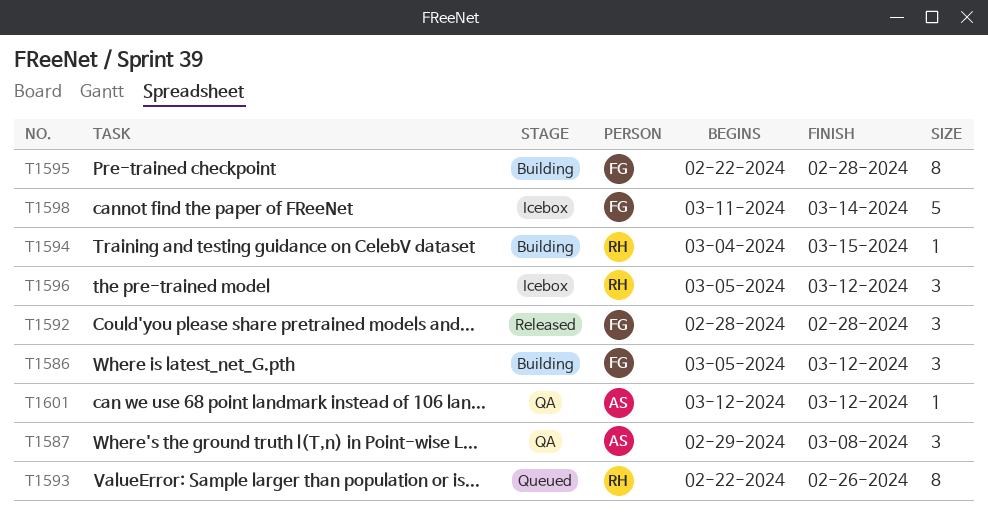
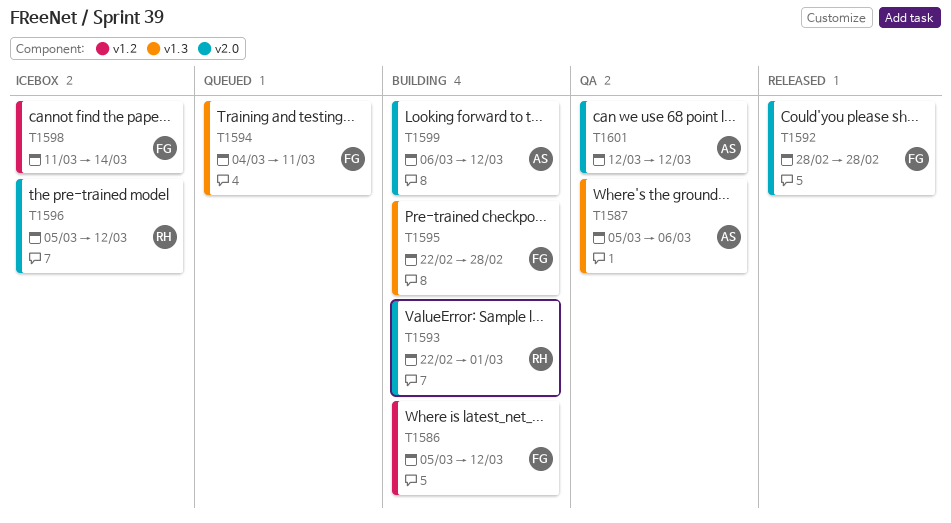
T1587, start: Feb 29 -> Mar 5
T1587, due: Mar 8 -> Mar 6
T1593, status: Queued -> Building
T1593, due: Feb 26 -> Mar 1
T1594, status: Building -> Queued
T1594, owner: RH -> FG
T1594, due: Mar 15 -> Mar 11
T1599: none -> present

